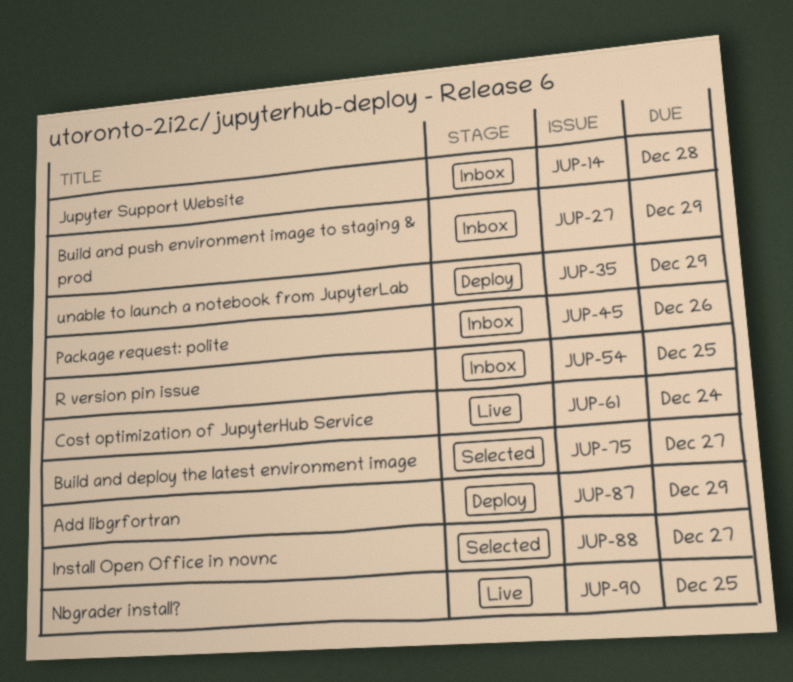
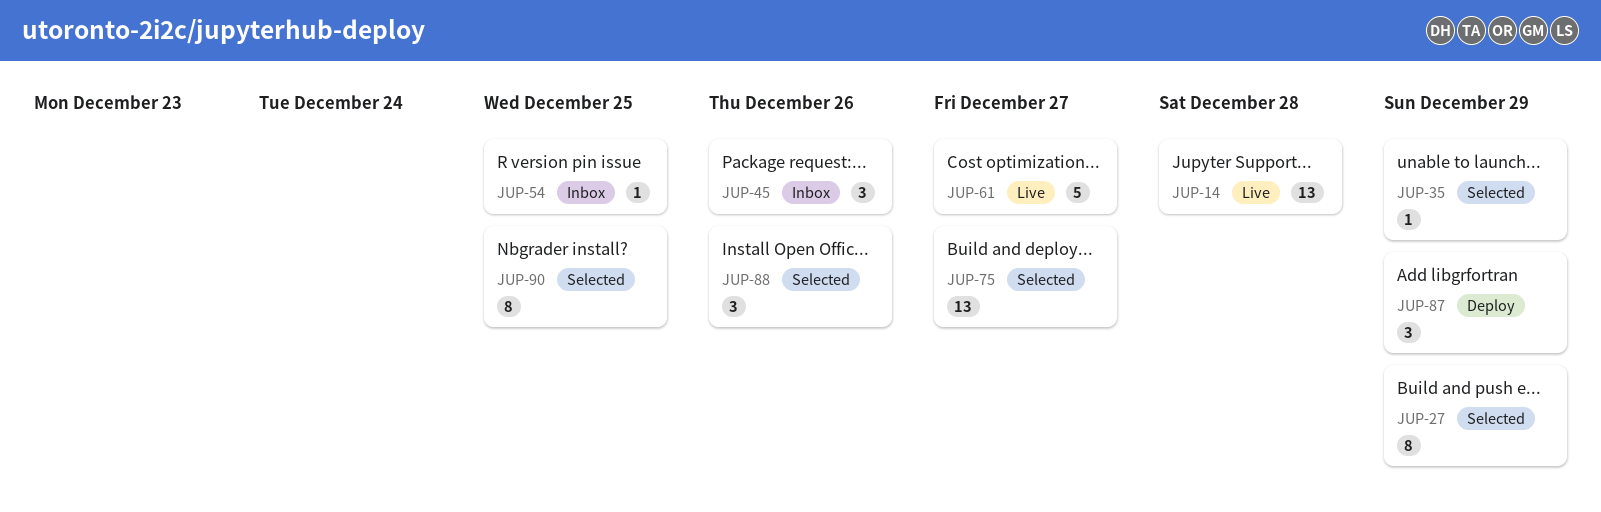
JUP-14, status: Inbox -> Live
JUP-27, status: Inbox -> Selected
JUP-35, status: Deploy -> Selected
JUP-61, due: Dec 24 -> Dec 27
JUP-88, due: Dec 27 -> Dec 26
JUP-90, status: Live -> Selected

